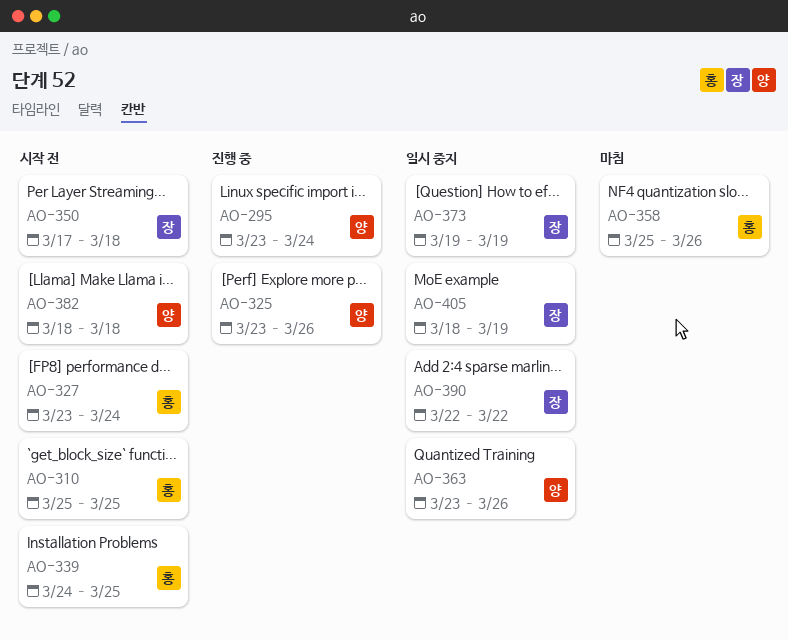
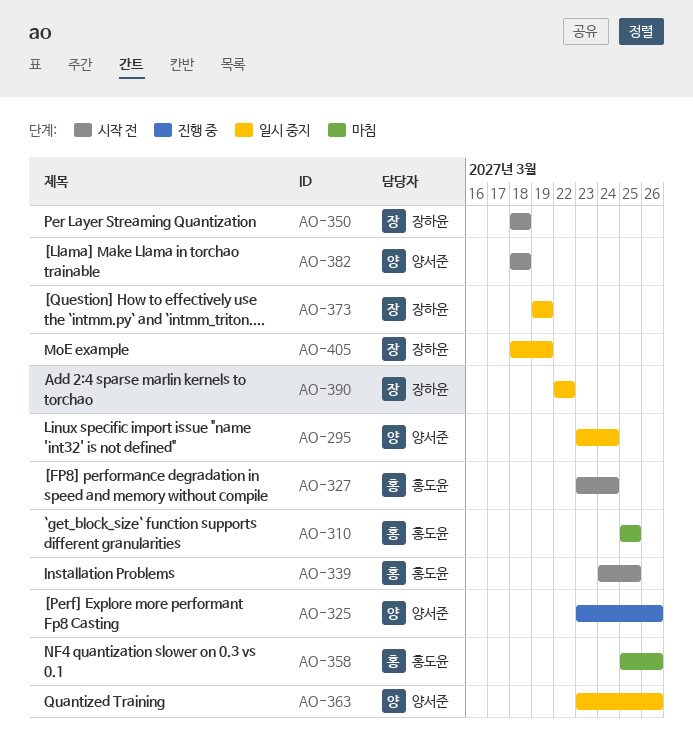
AO-295, status: 진행 중 -> 일시 중지
AO-310, status: 시작 전 -> 마침
AO-350, start: Mar 17 -> Mar 18

